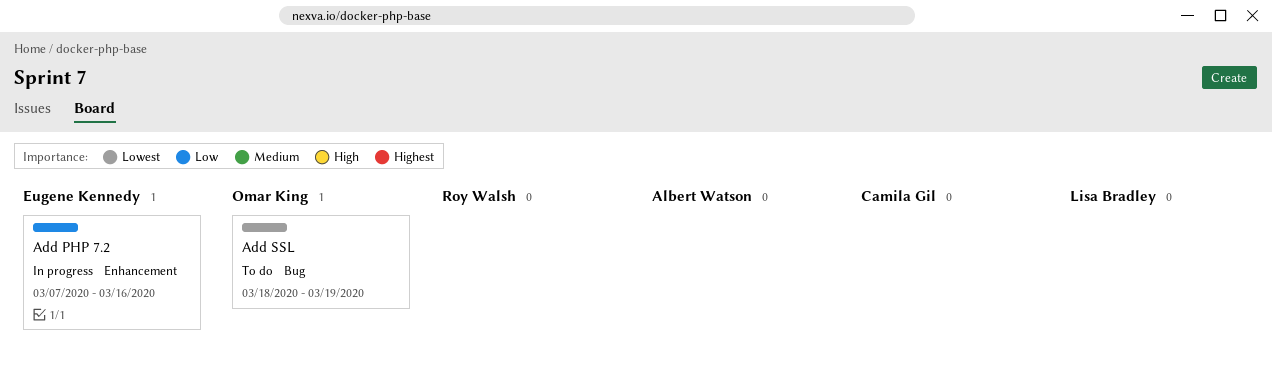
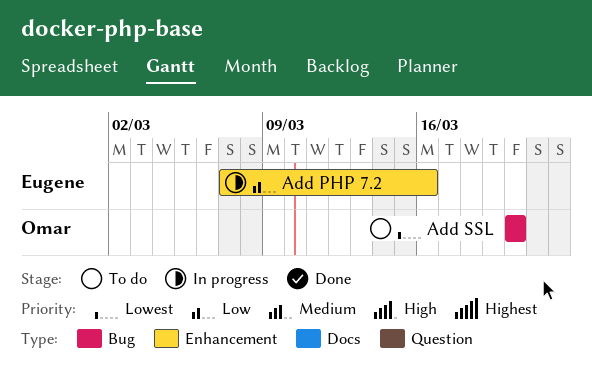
Add SSL, start: Mar 18 -> Mar 20
Add SSL, due: Mar 19 -> Mar 20

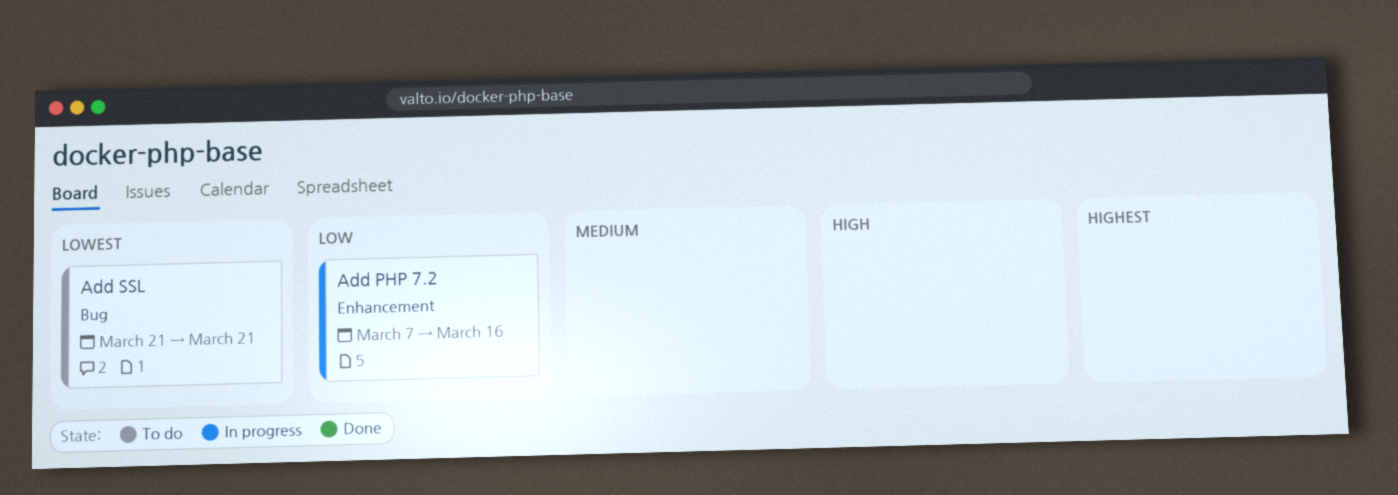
Add SSL, start: Mar 20 -> Mar 21
Add SSL, due: Mar 20 -> Mar 21

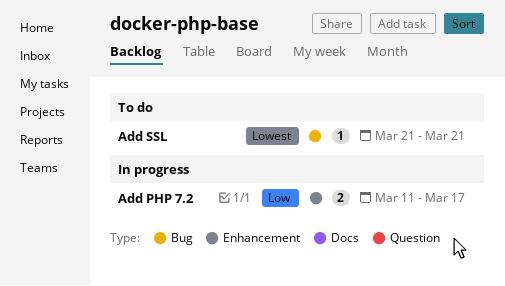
Add PHP 7.2, start: Mar 7 -> Mar 11
Add PHP 7.2, due: Mar 16 -> Mar 17

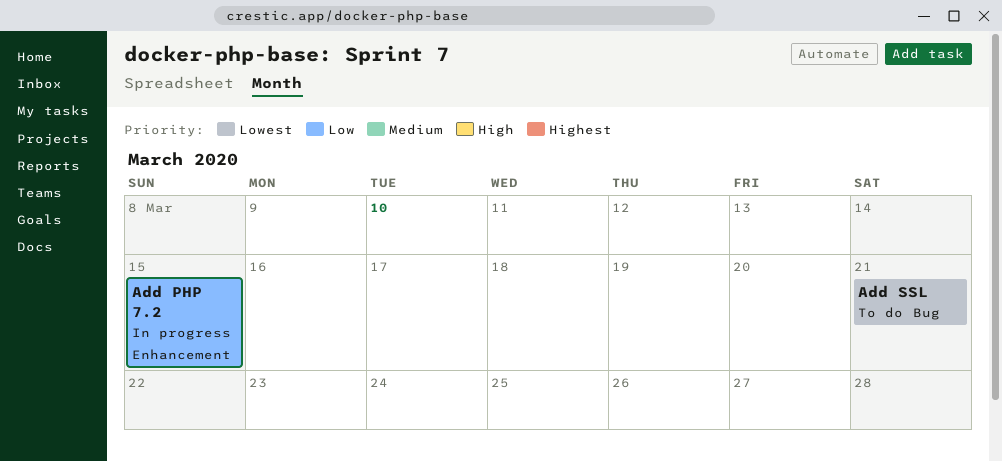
Add PHP 7.2, due: Mar 17 -> Mar 15

